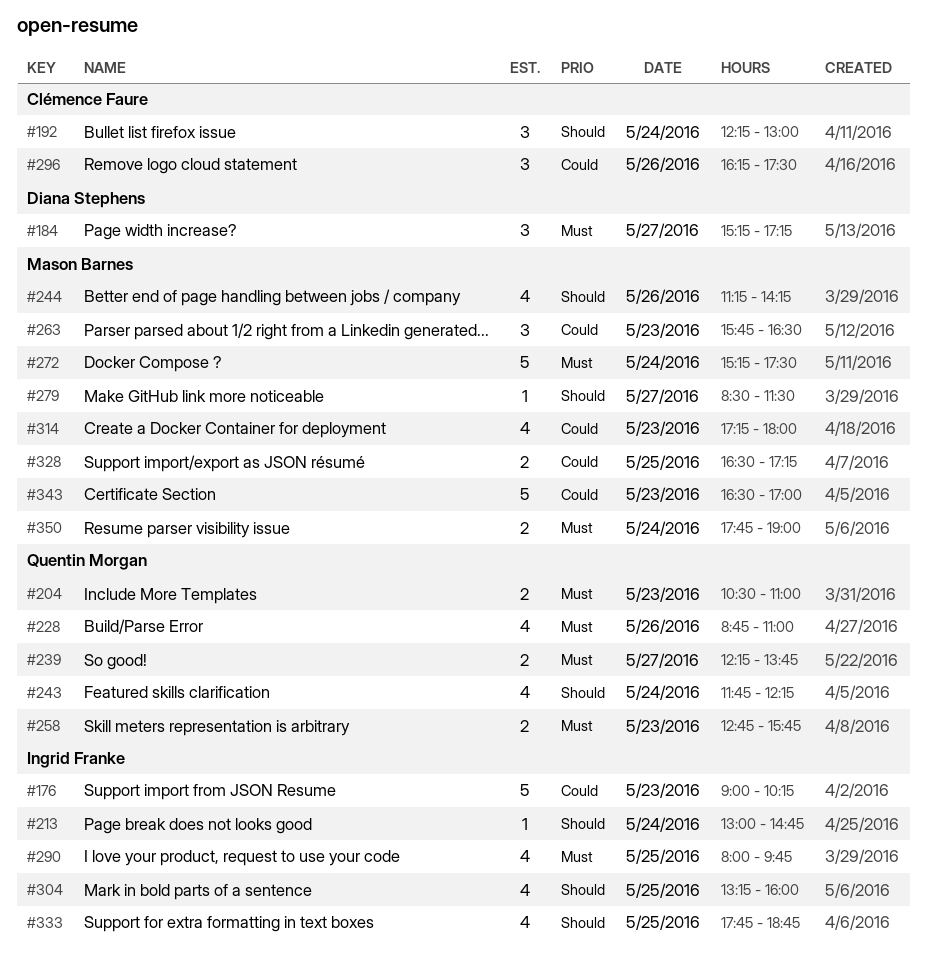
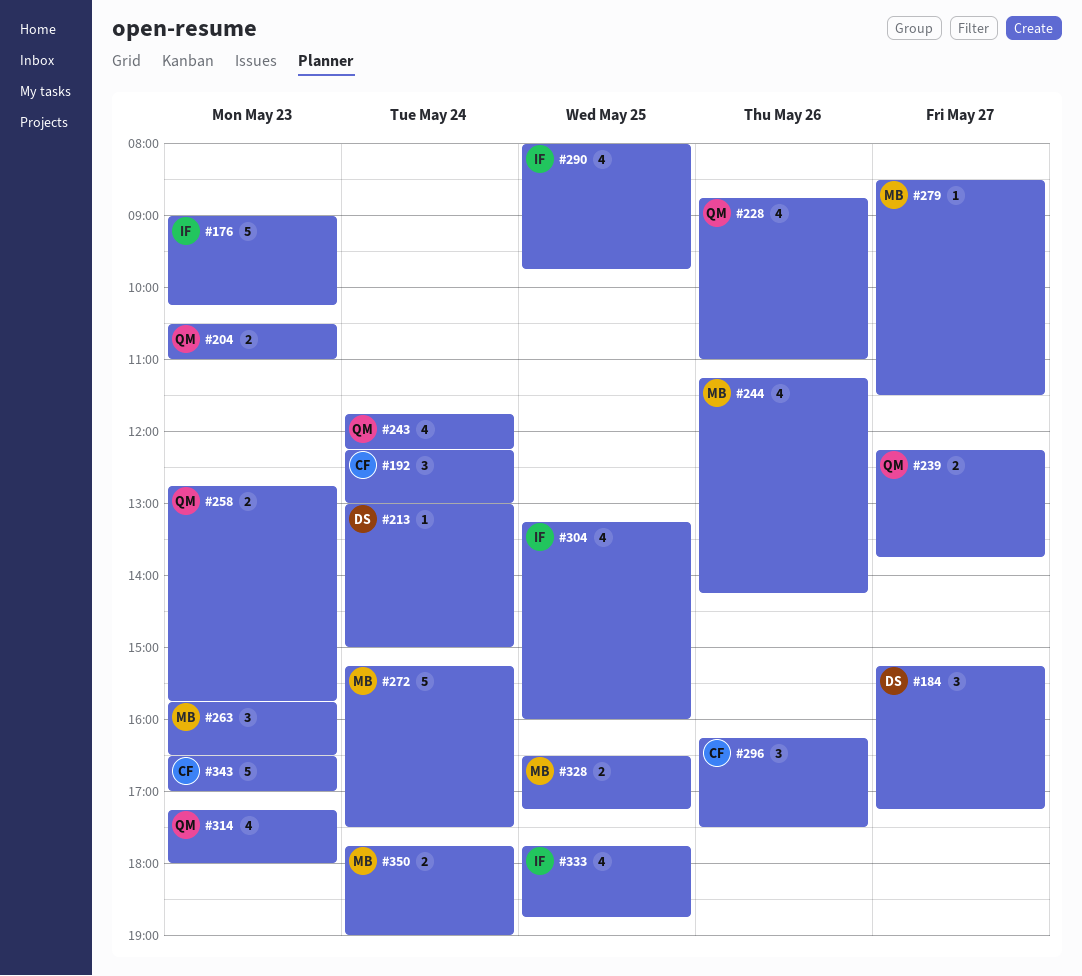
#213, owner: Ingrid Franke -> Diana Stephens
#213, ends: 14:45 -> 15:00
#314, owner: Mason Barnes -> Quentin Morgan
#343, owner: Mason Barnes -> Clémence Faure

